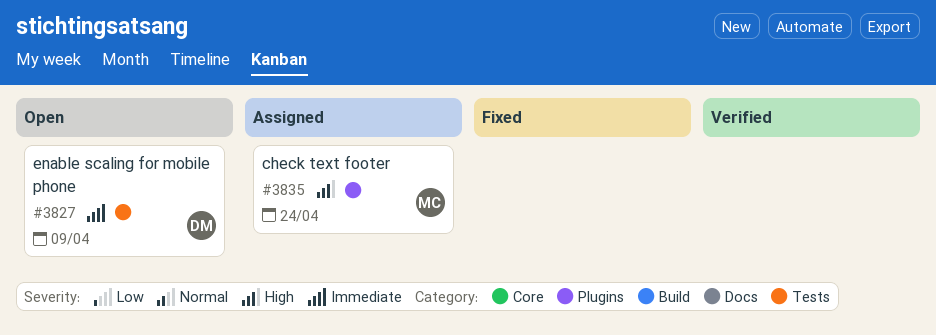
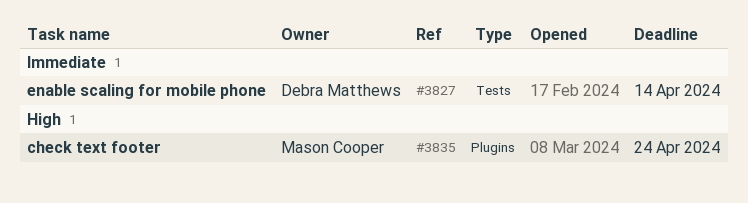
#3827, due: Apr 9 -> Apr 14

